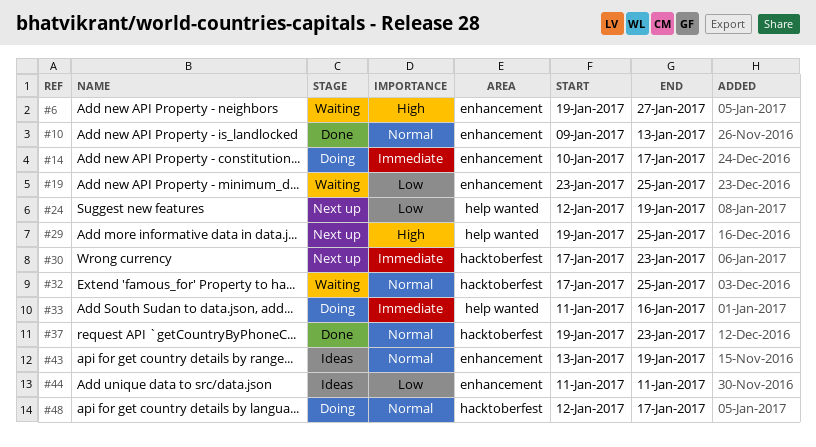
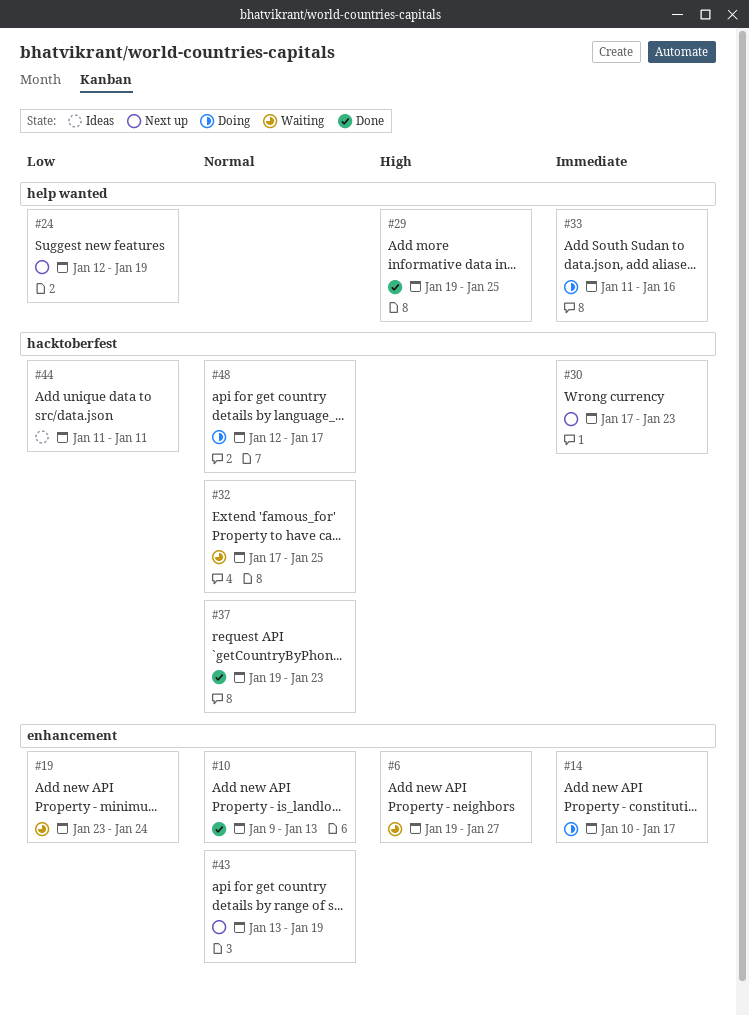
#19, due: Jan 25 -> Jan 24
#29, status: Next up -> Done
#43, status: Ideas -> Next up
#44, label: enhancement -> hacktoberfest

